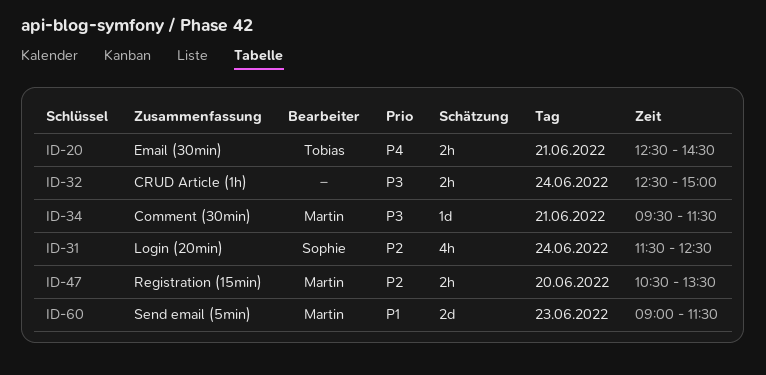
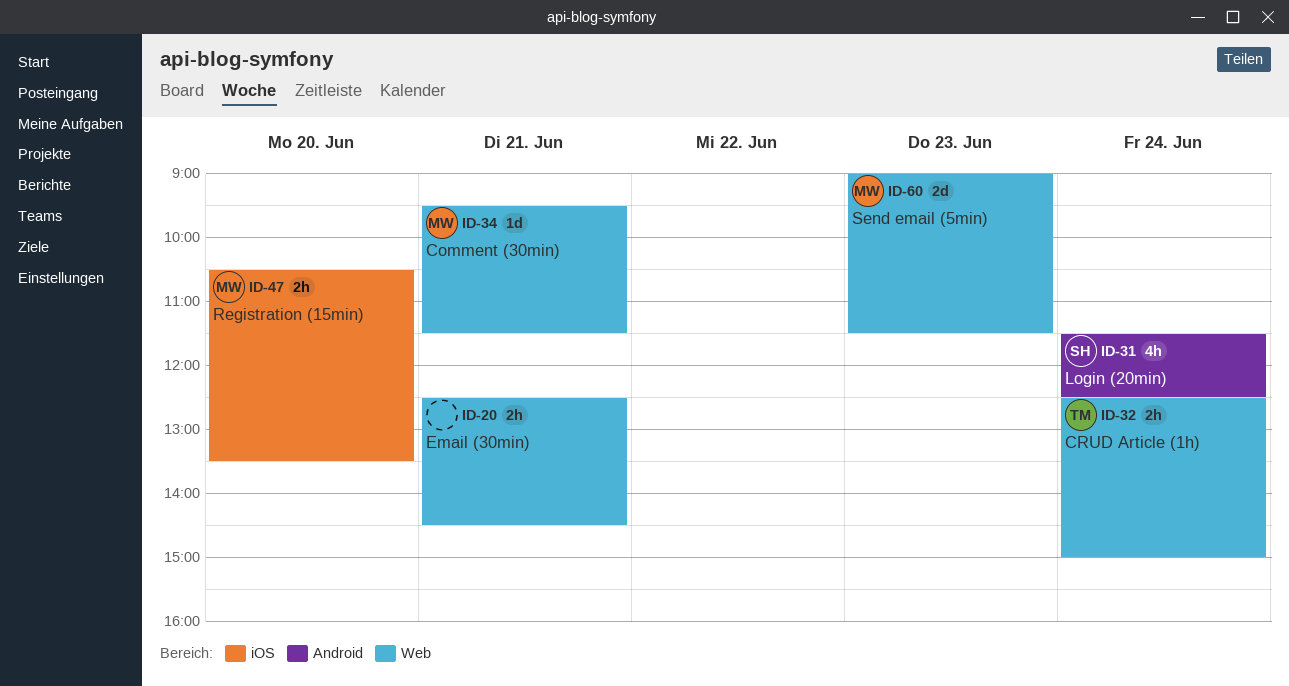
ID-20, owner: Tobias -> none
ID-32, owner: none -> Tobias

